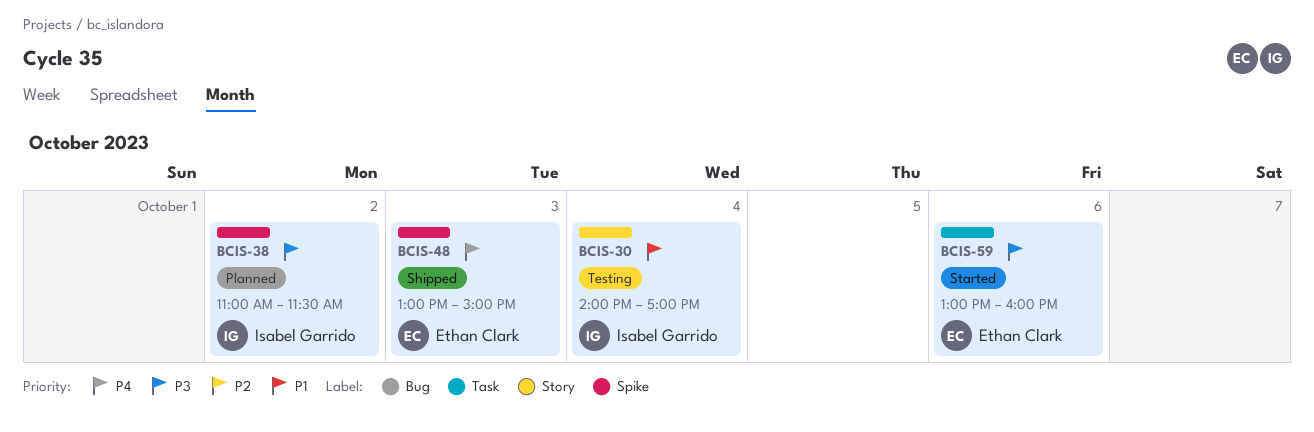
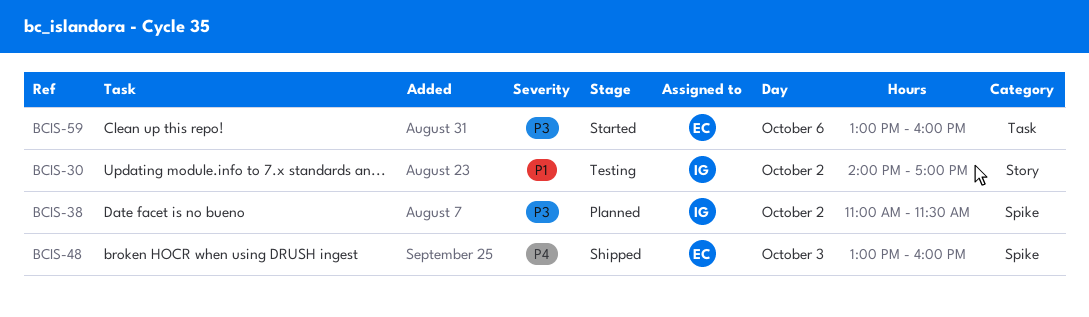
BCIS-30, day: Oct 4 -> Oct 2
BCIS-48, ends: 15:00 -> 16:00

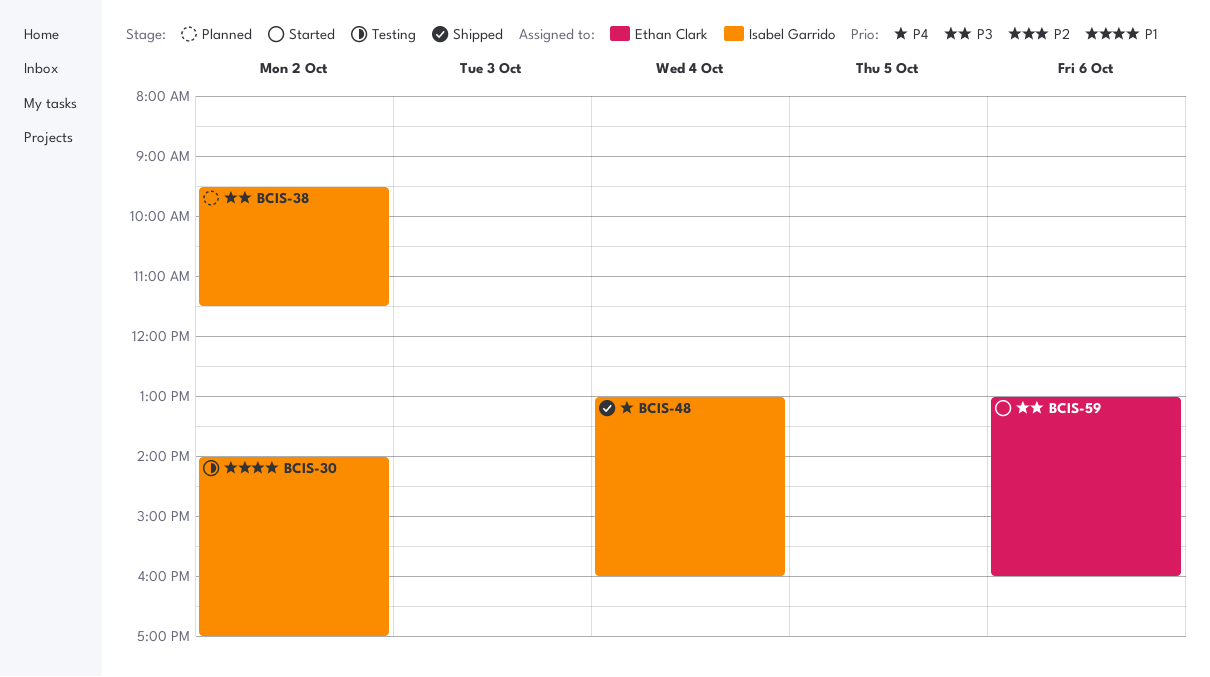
BCIS-38, begins: 11:00 -> 09:30
BCIS-48, owner: Ethan Clark -> Isabel Garrido
BCIS-48, day: Oct 3 -> Oct 4

